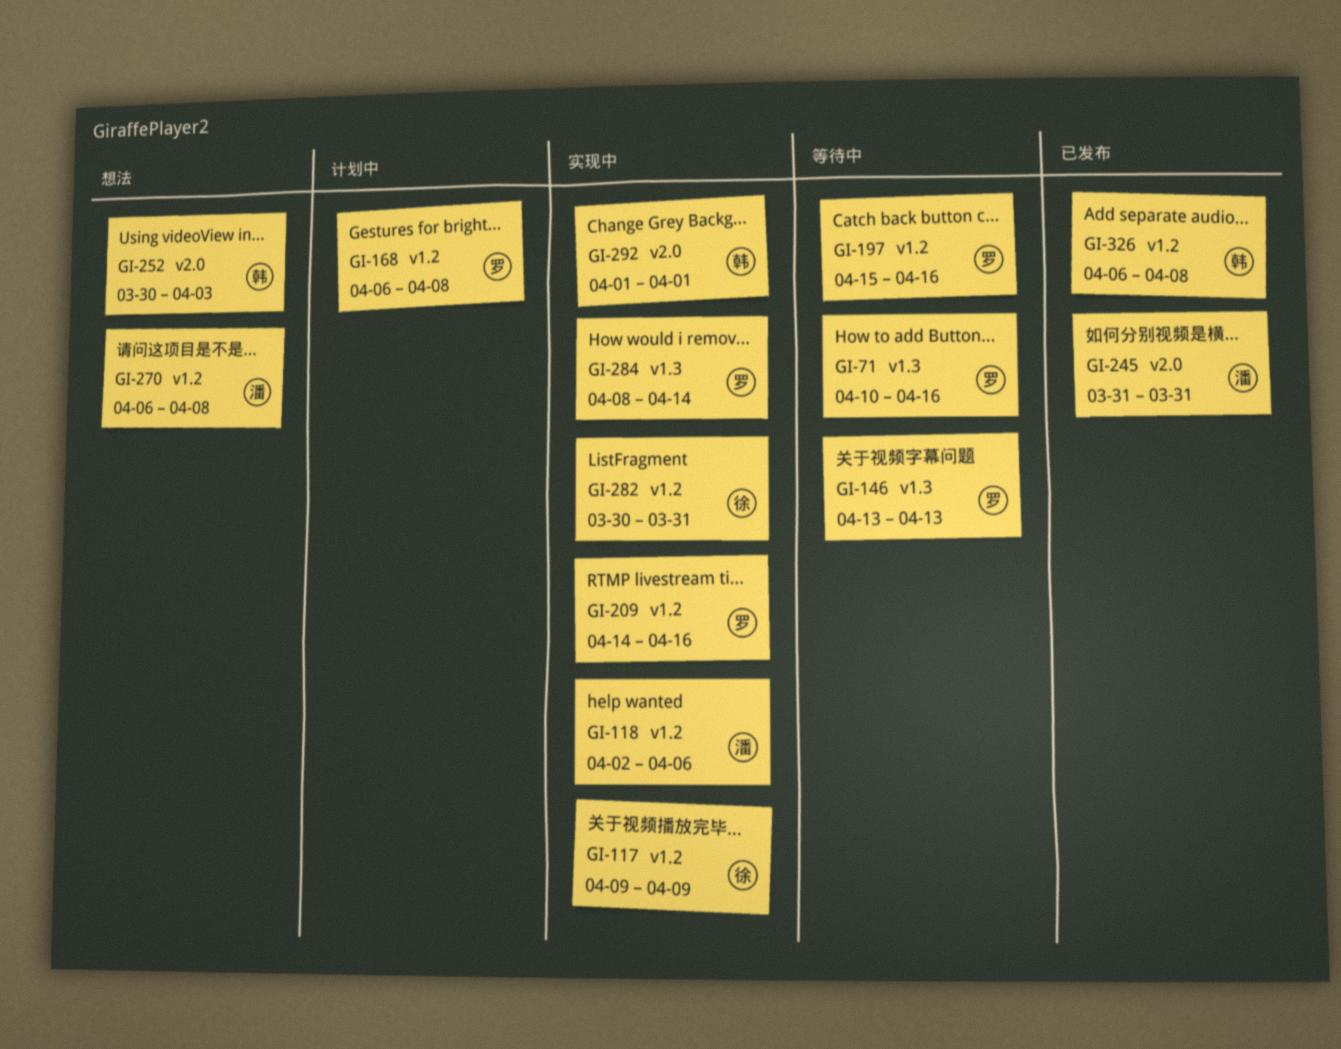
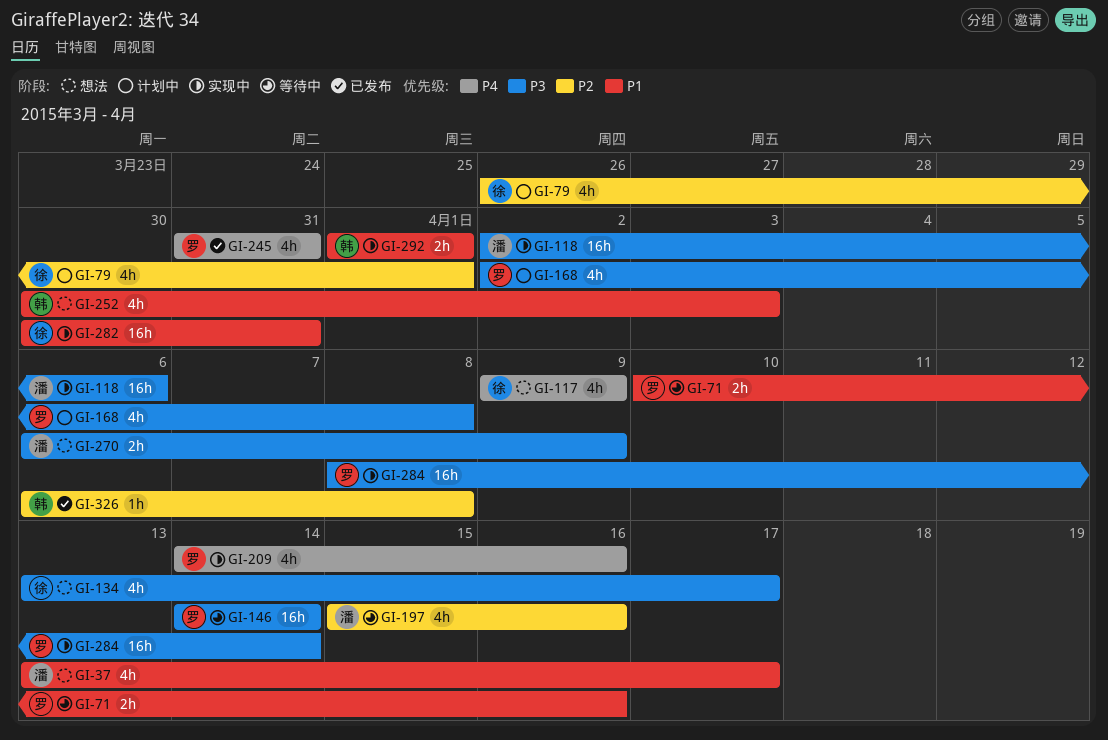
GI-37: none -> present
GI-79: none -> present
GI-117, status: 实现中 -> 想法
GI-134: none -> present
GI-146, start: Apr 13 -> Apr 14
GI-146, due: Apr 13 -> Apr 14
GI-168, start: Apr 6 -> Apr 2
GI-197, owner: 罗 -> 潘
GI-245, owner: 潘 -> 罗
GI-270, due: Apr 8 -> Apr 9

